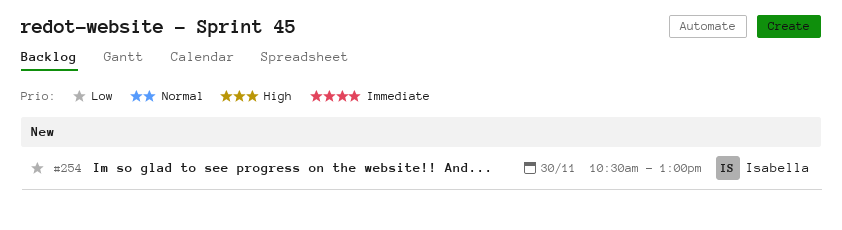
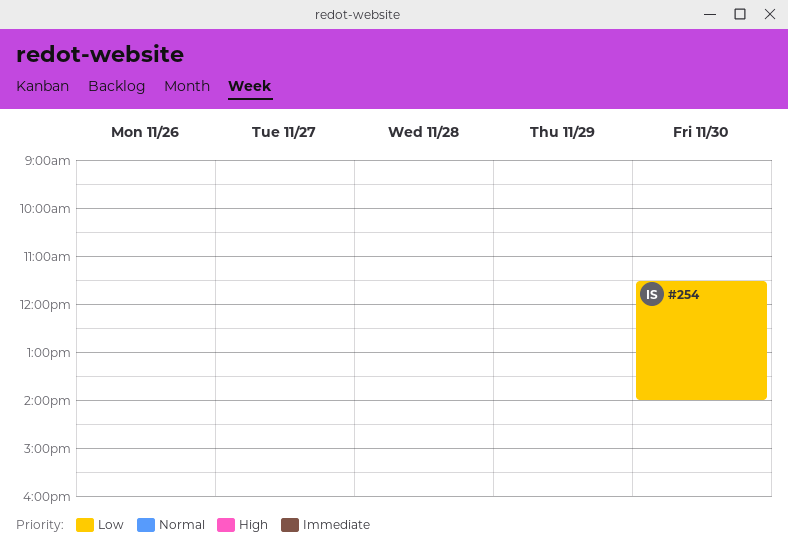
#254, begins: 10:30 -> 11:30
#254, ends: 13:00 -> 14:00

